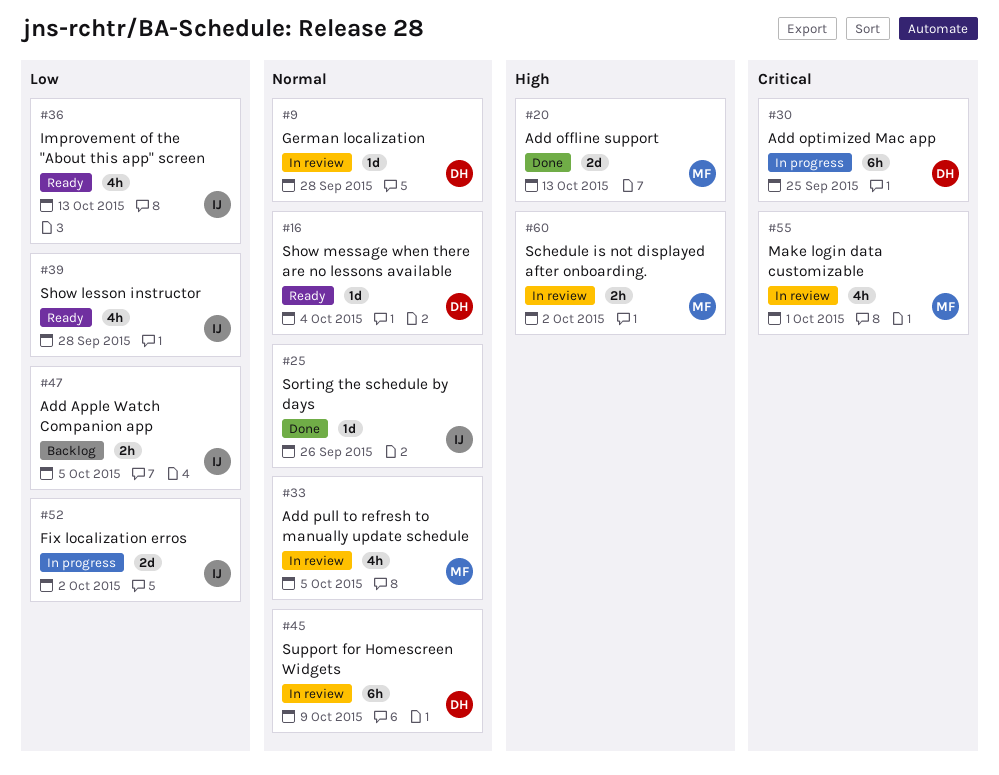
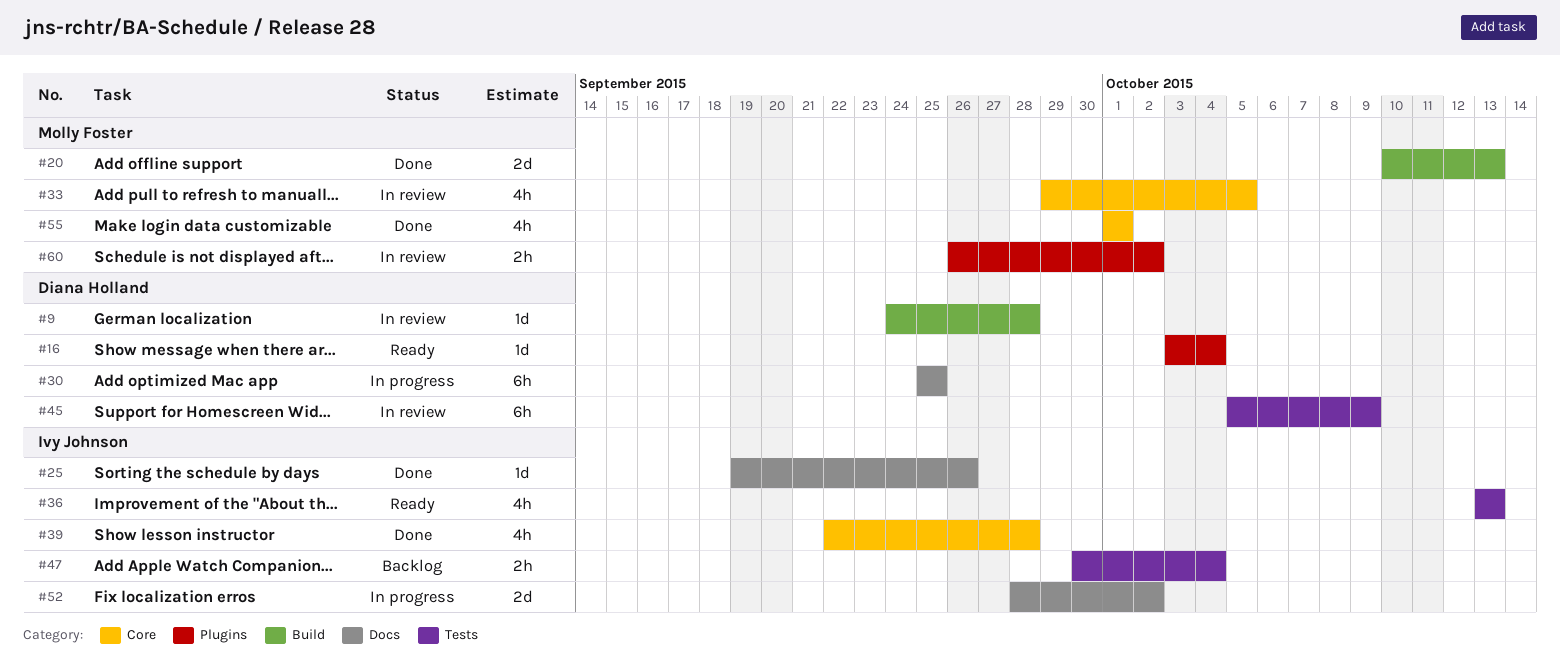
#39, status: Ready -> Done
#47, due: Oct 5 -> Oct 4
#55, status: In review -> Done

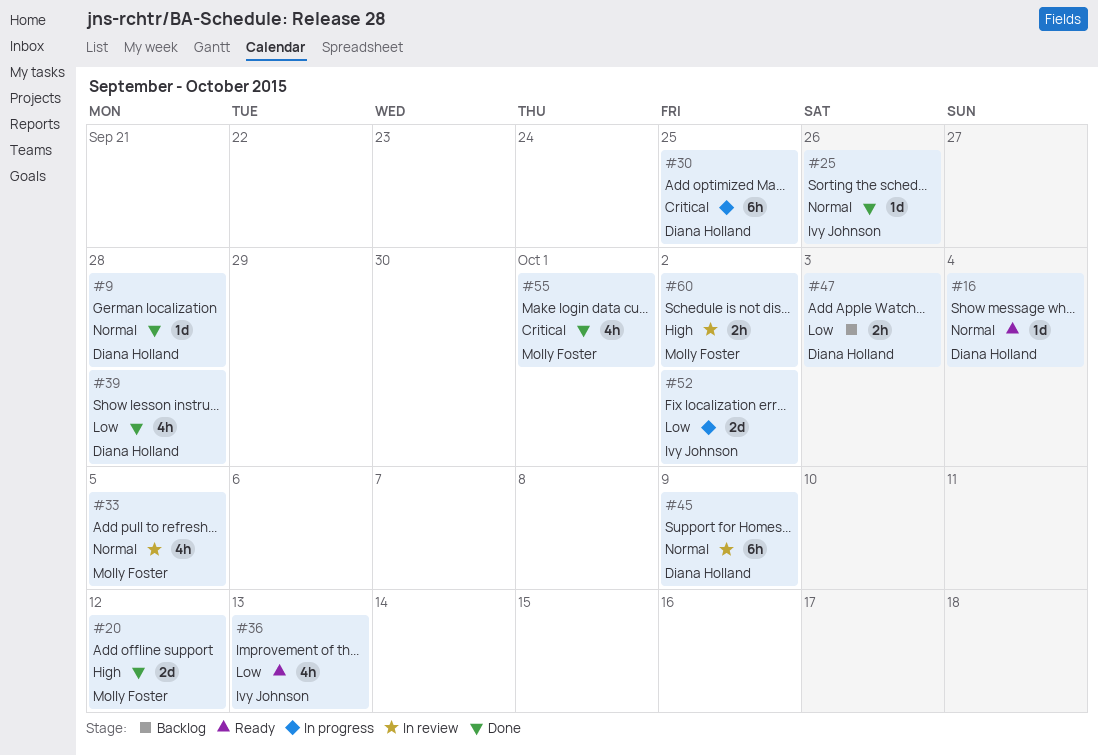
#9, status: In review -> Done
#20, due: Oct 13 -> Oct 12
#39, owner: Ivy Johnson -> Diana Holland
#47, owner: Ivy Johnson -> Diana Holland
#47, due: Oct 4 -> Oct 3

